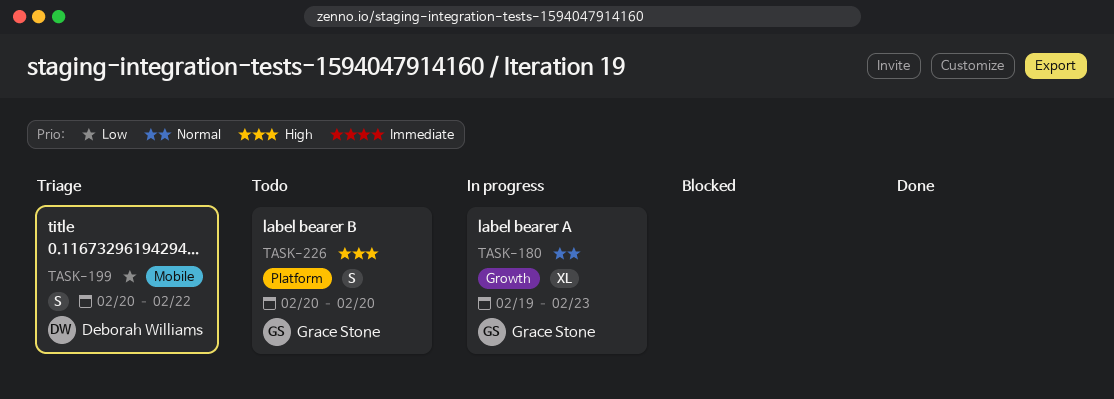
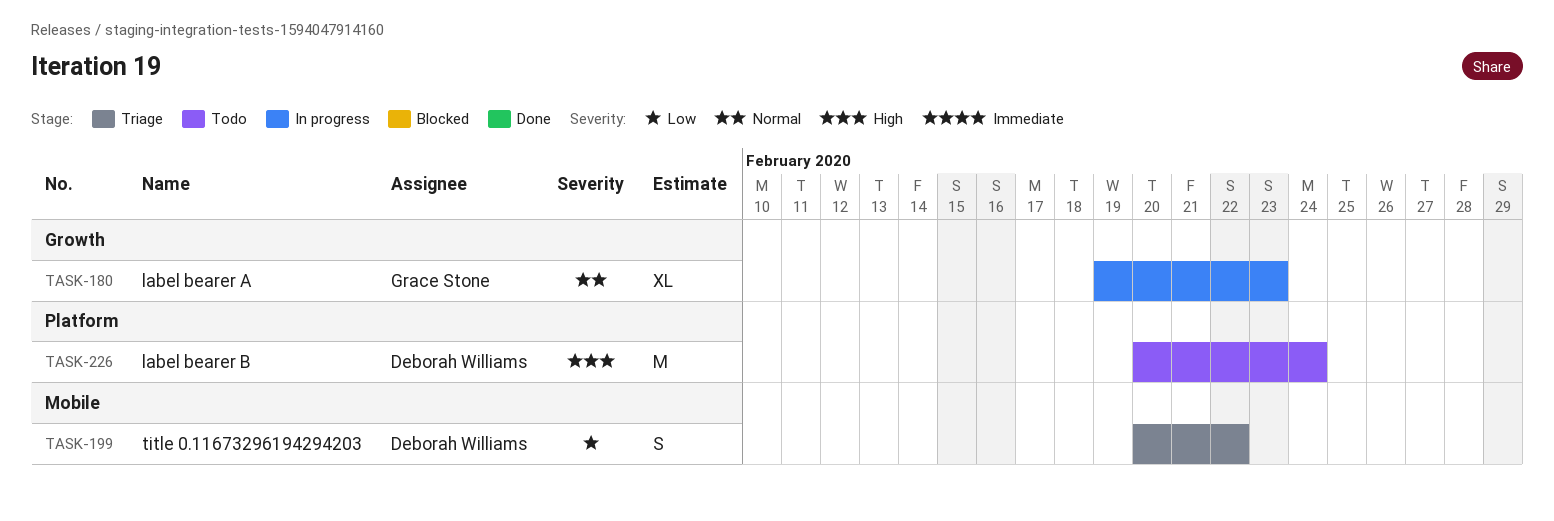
TASK-226, owner: Grace Stone -> Deborah Williams
TASK-226, estimate: S -> M
TASK-226, due: Feb 20 -> Feb 24

